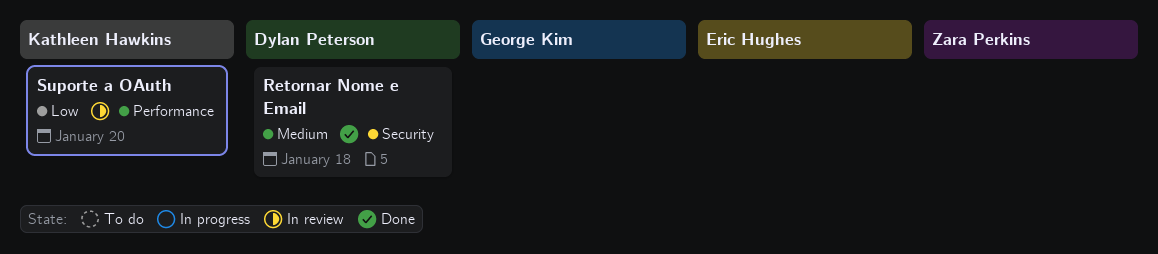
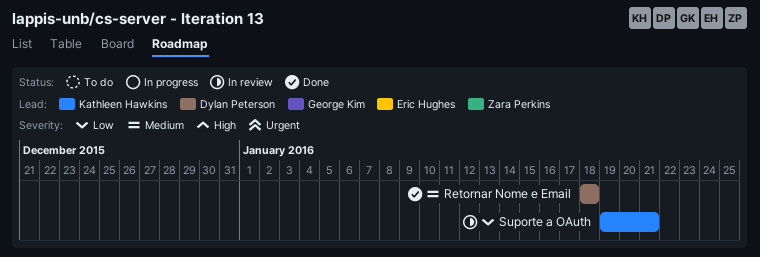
Suporte a OAuth, due: Jan 20 -> Jan 21

